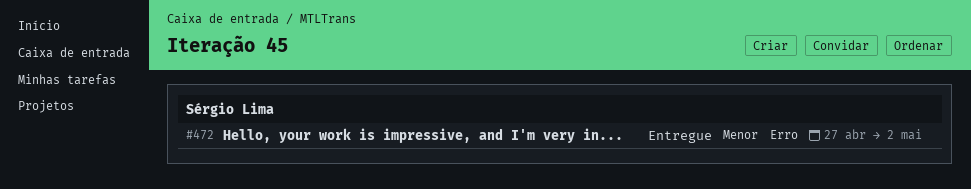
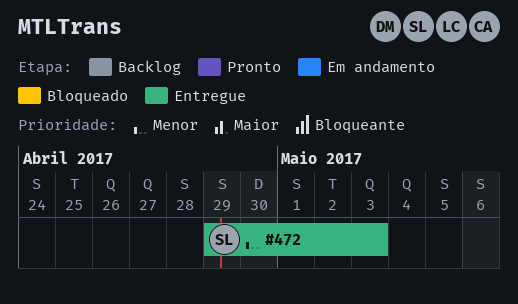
#472, start: Apr 27 -> Apr 29
#472, due: May 2 -> May 3

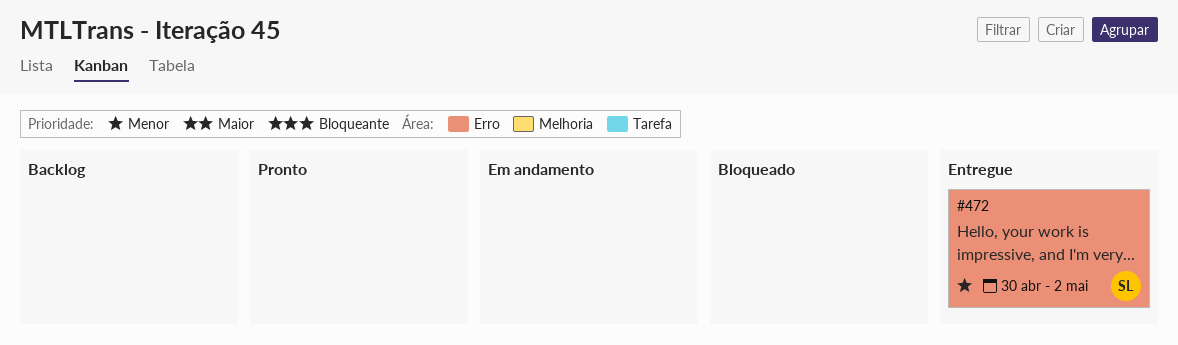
#472, start: Apr 29 -> Apr 30
#472, due: May 3 -> May 2

